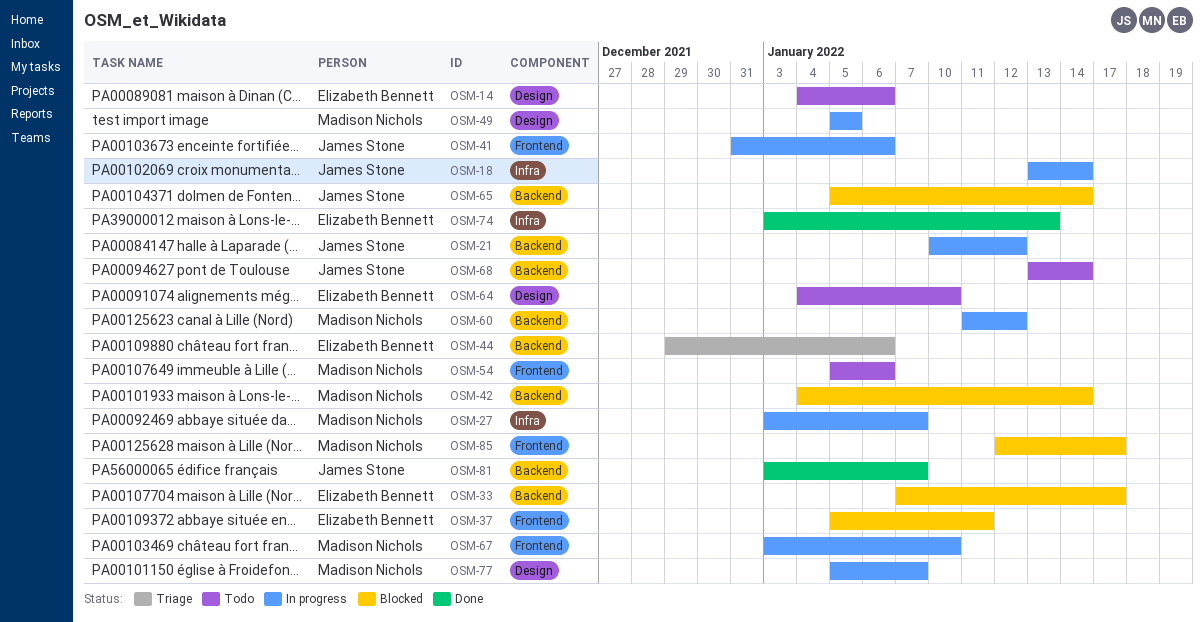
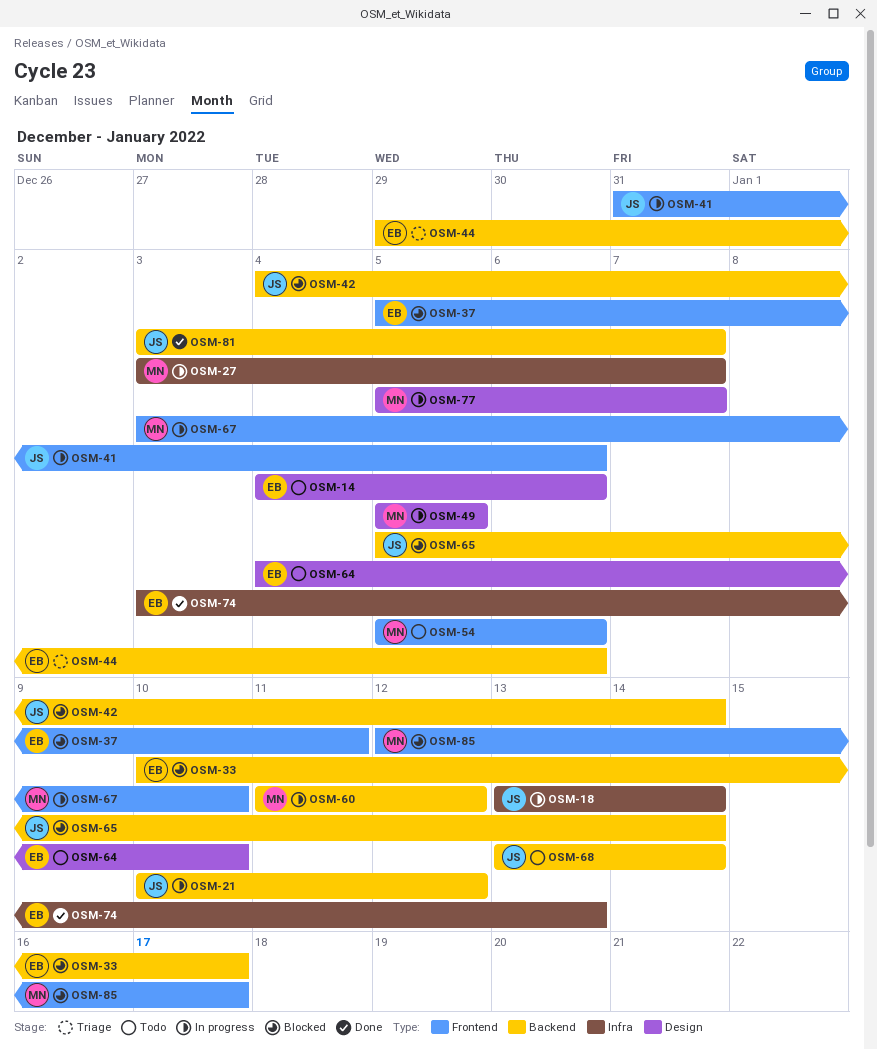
OSM-33, start: Jan 7 -> Jan 10
OSM-42, owner: Madison Nichols -> James Stone

